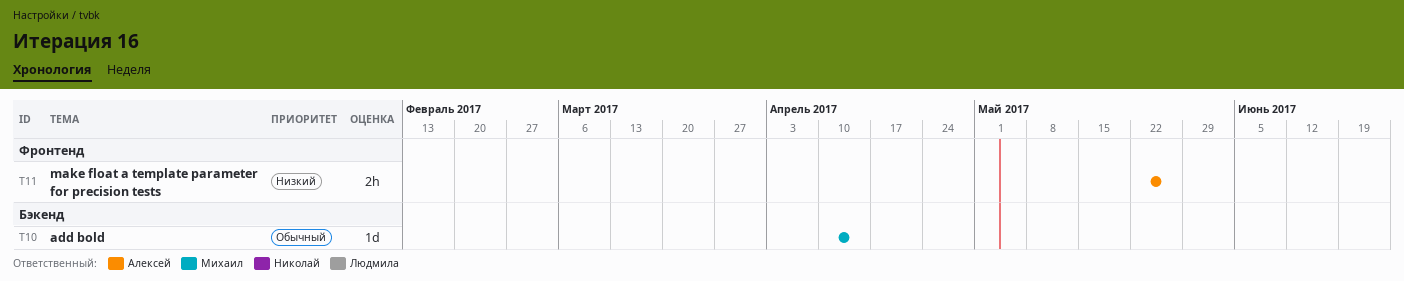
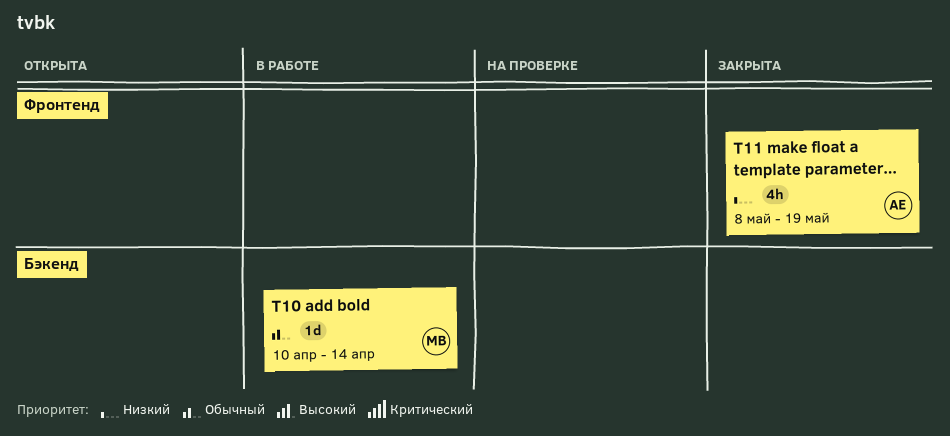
T11, estimate: 2h -> 4h
T11, start: May 22 -> May 8
T11, due: May 26 -> May 19

